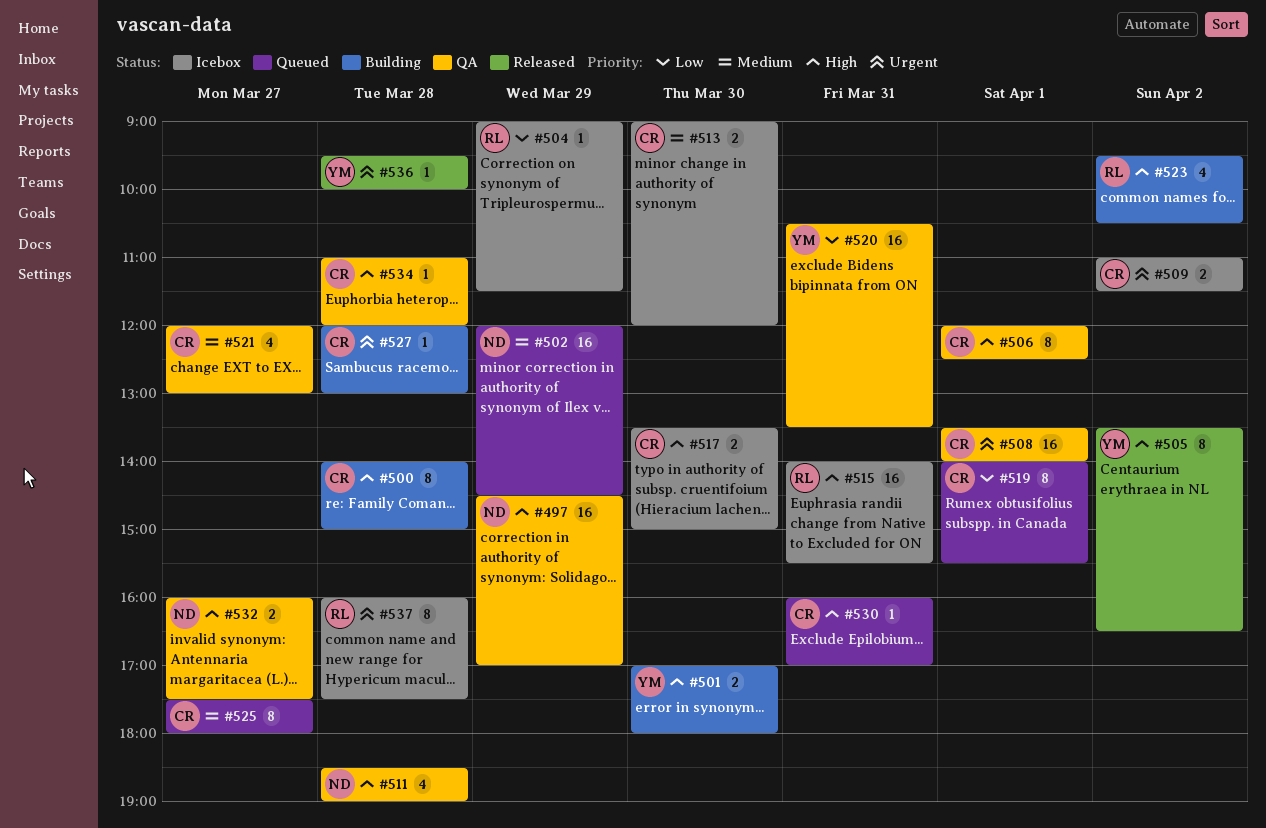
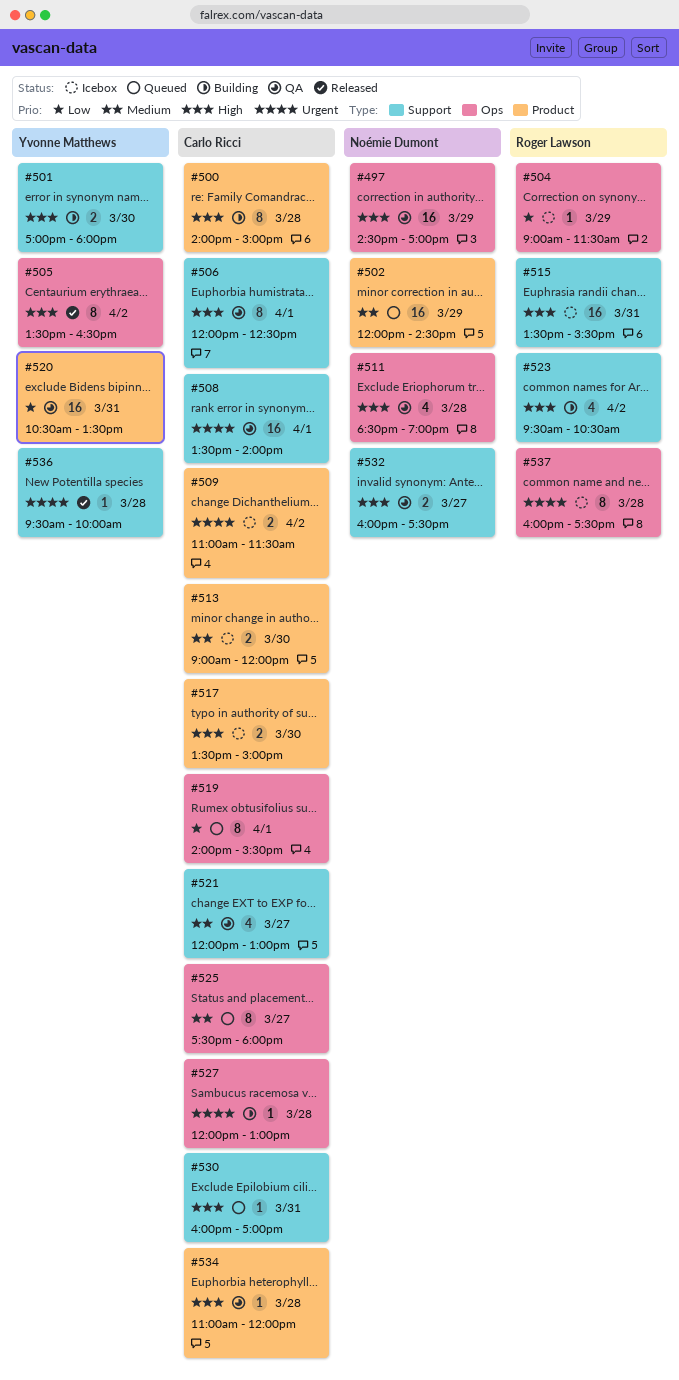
#515, begins: 14:00 -> 13:30

